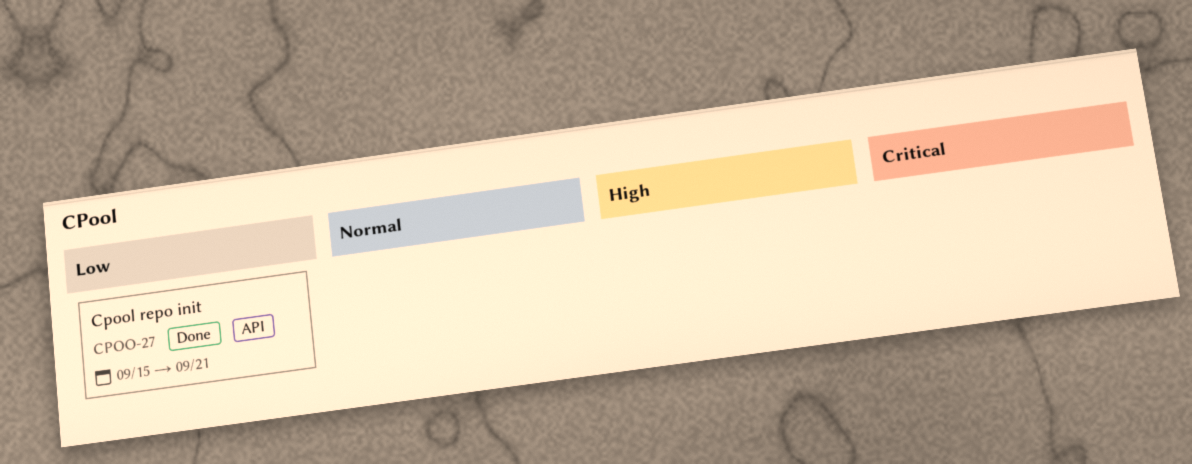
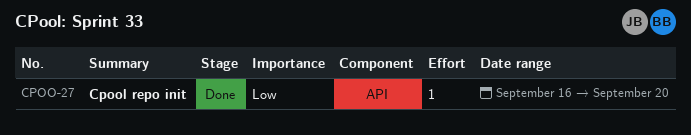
CPOO-27, start: Sep 15 -> Sep 16
CPOO-27, due: Sep 21 -> Sep 20

